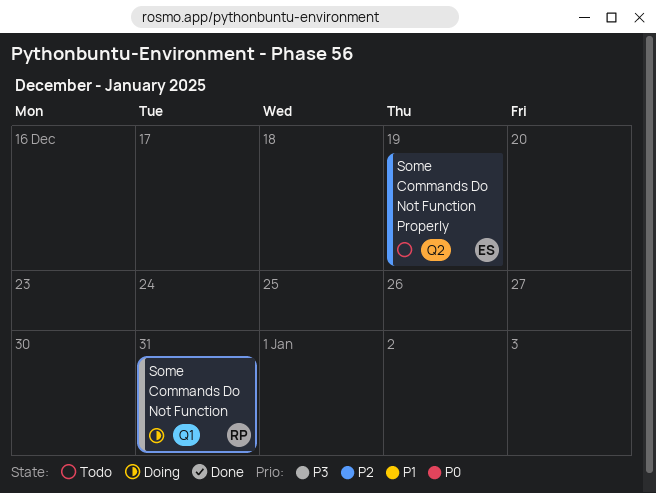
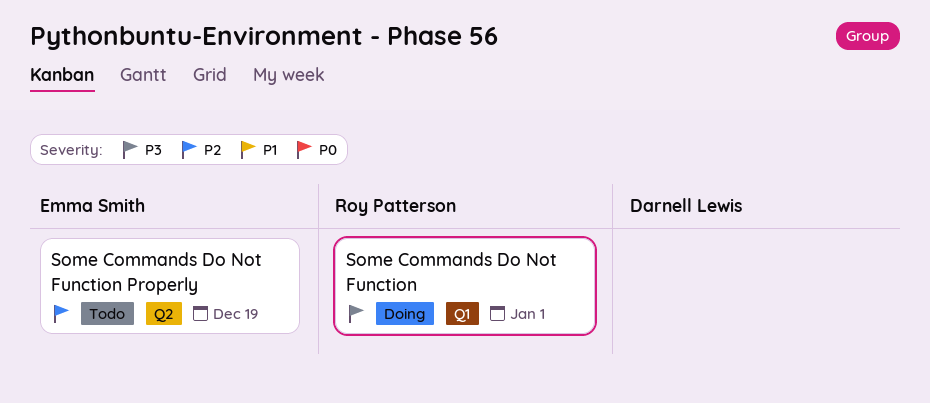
Some Commands Do Not Function, due: Dec 31 -> Jan 1

